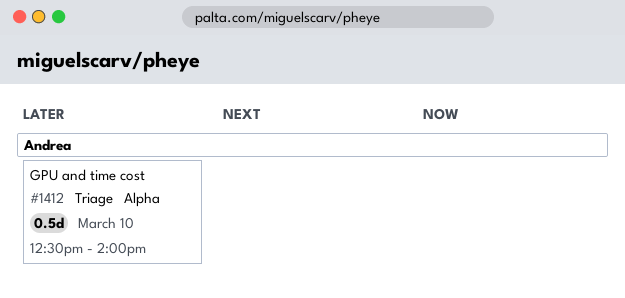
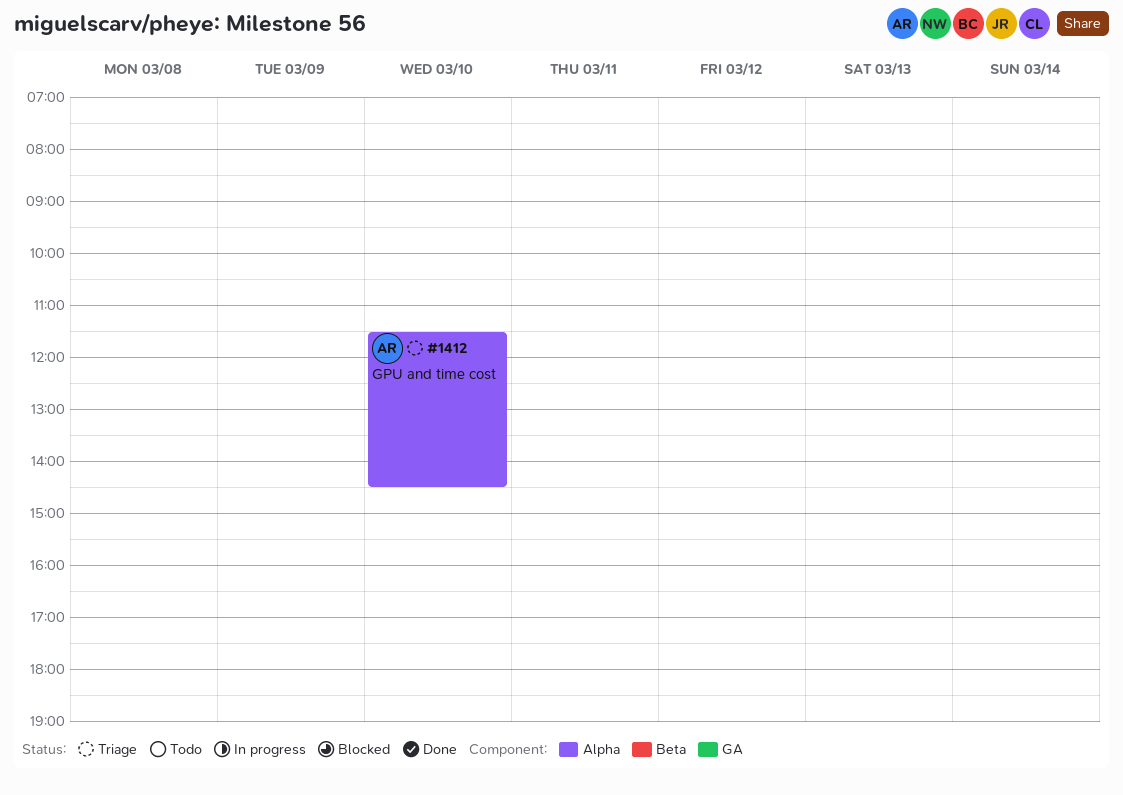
#1412, begins: 12:30 -> 11:30
#1412, ends: 14:00 -> 14:30

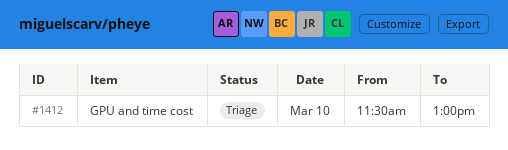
#1412, ends: 14:30 -> 13:00

